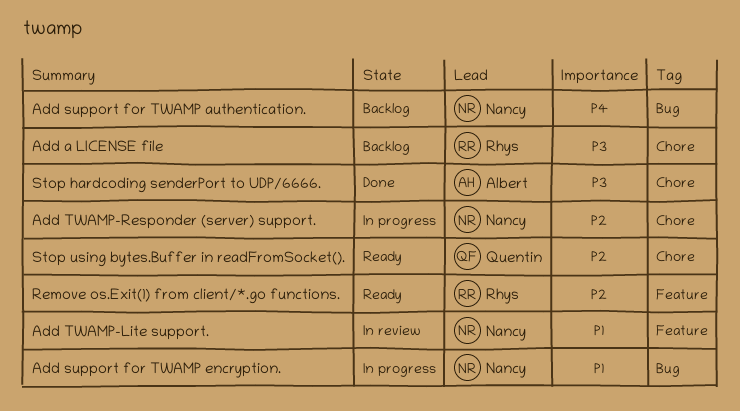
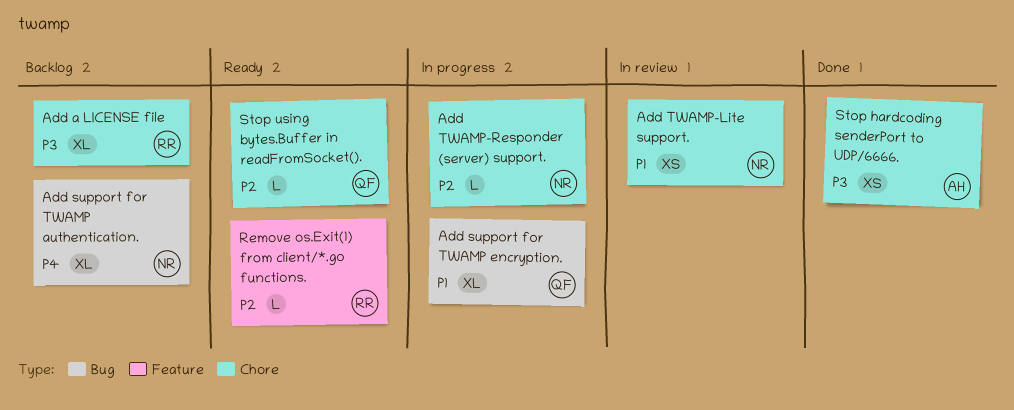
Add support for TWAMP encryption., owner: Nancy -> Quentin
Add TWAMP-Lite support., label: Feature -> Chore

